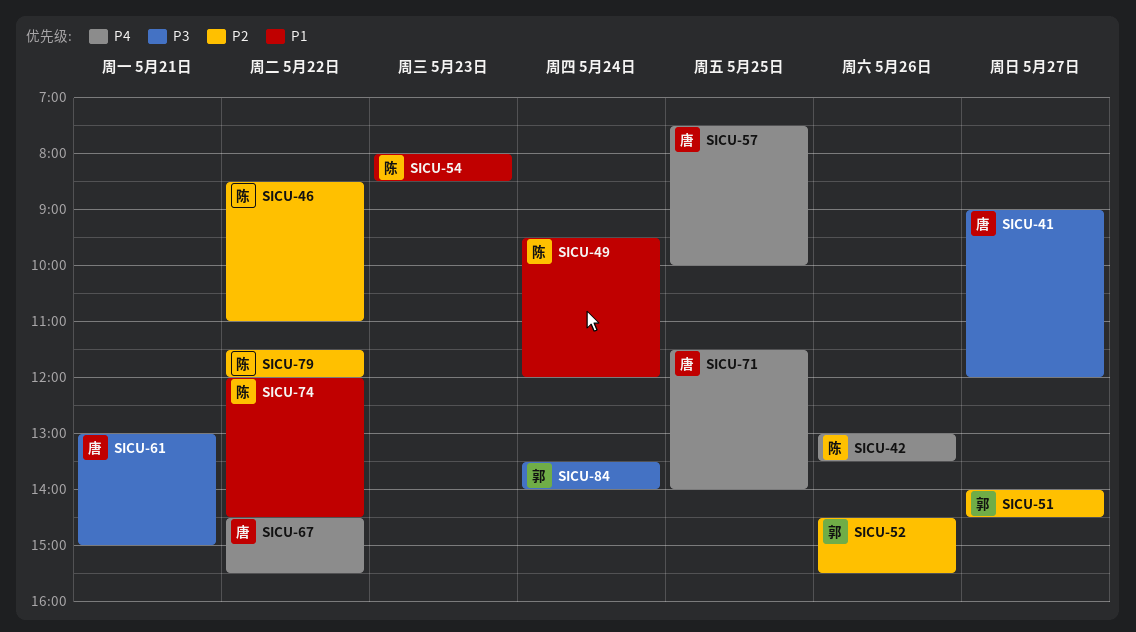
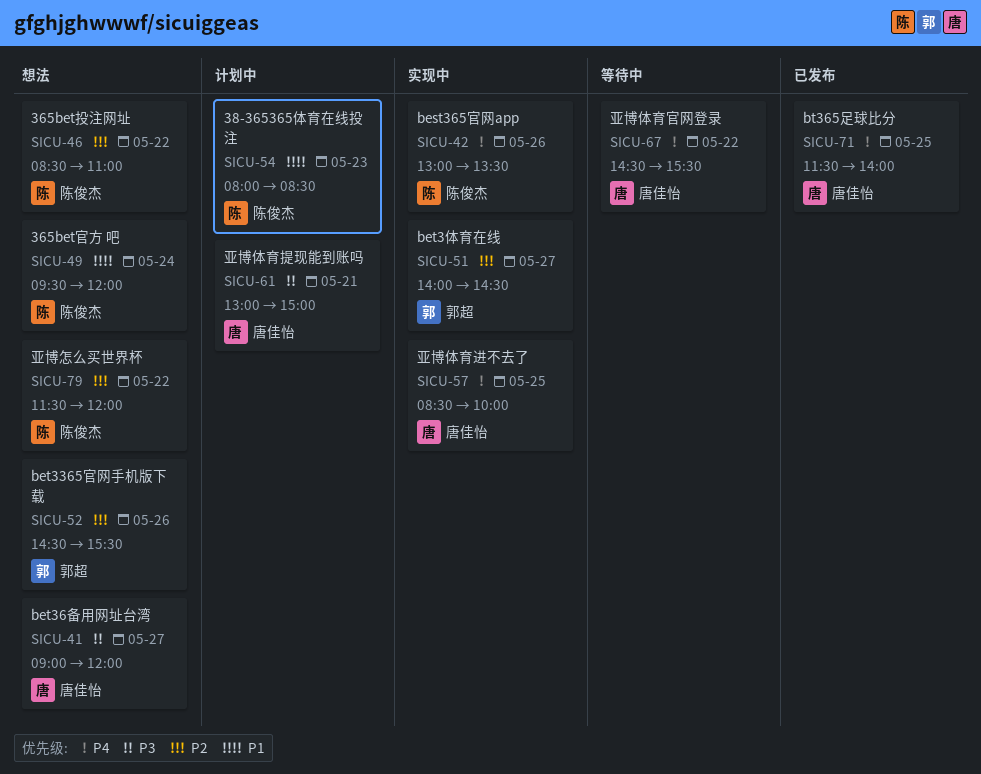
SICU-57, begins: 07:30 -> 08:30
SICU-74: present -> none
SICU-84: present -> none

